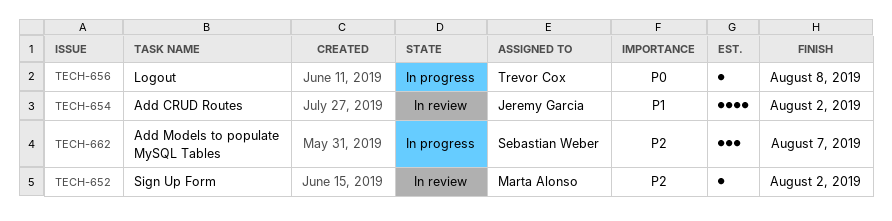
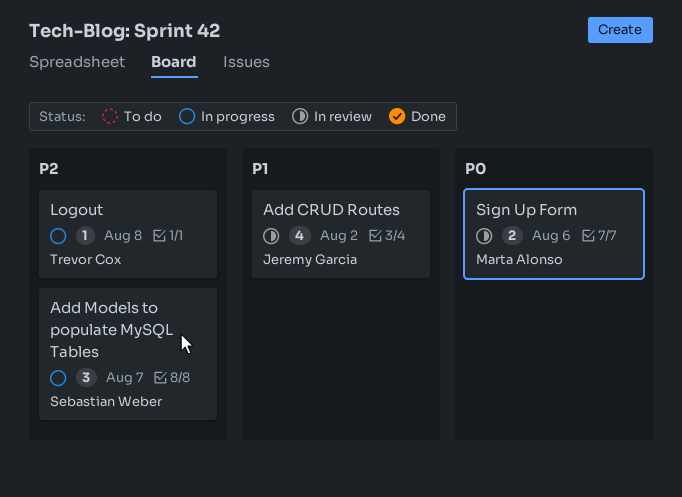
Logout, priority: P0 -> P2
Sign Up Form, priority: P2 -> P0
Sign Up Form, estimate: 1 -> 2
Sign Up Form, due: Aug 2 -> Aug 6

